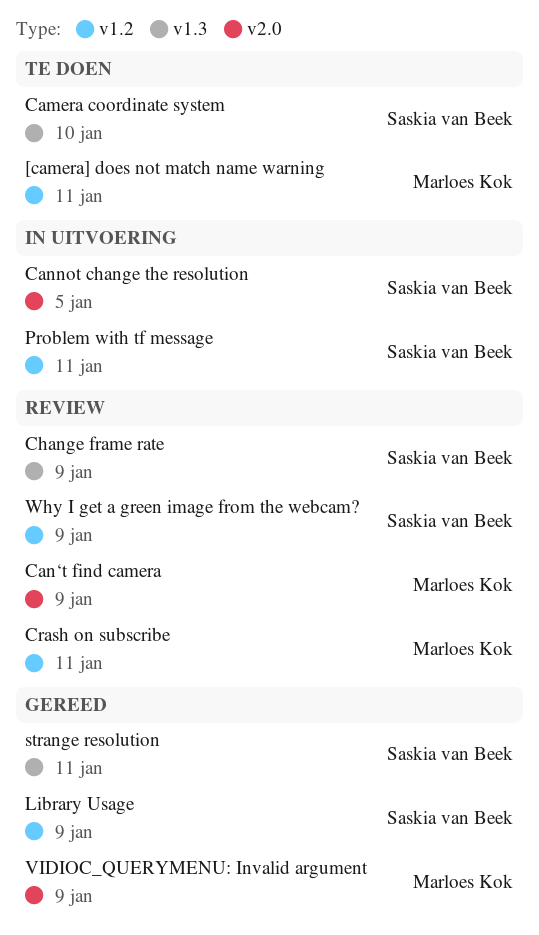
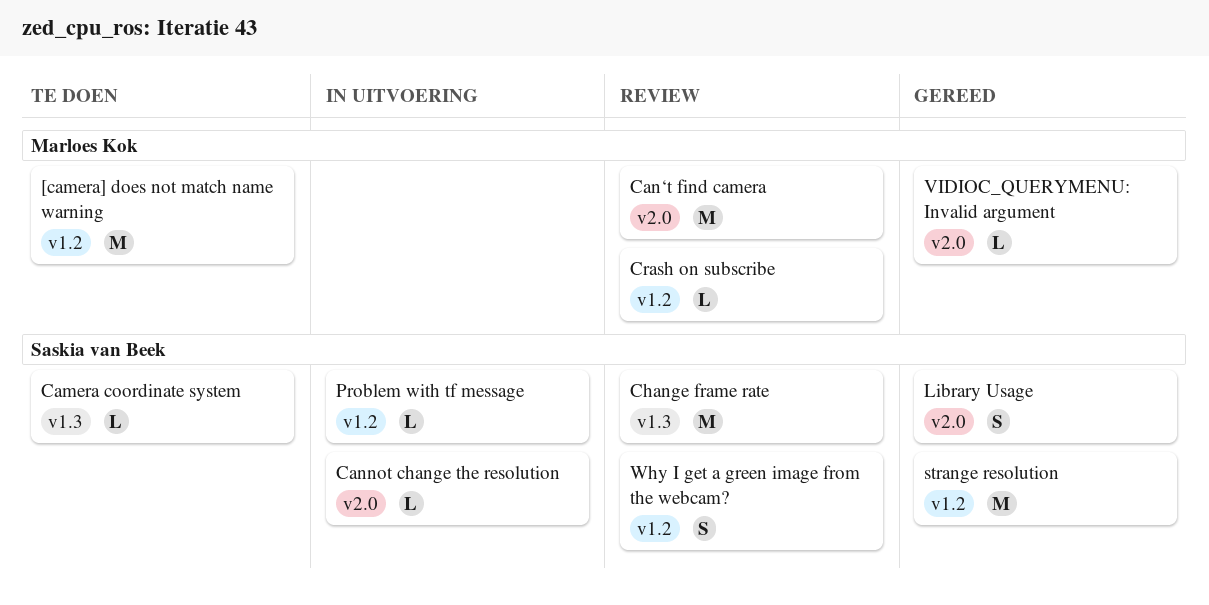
Library Usage, label: v1.2 -> v2.0
strange resolution, label: v1.3 -> v1.2

